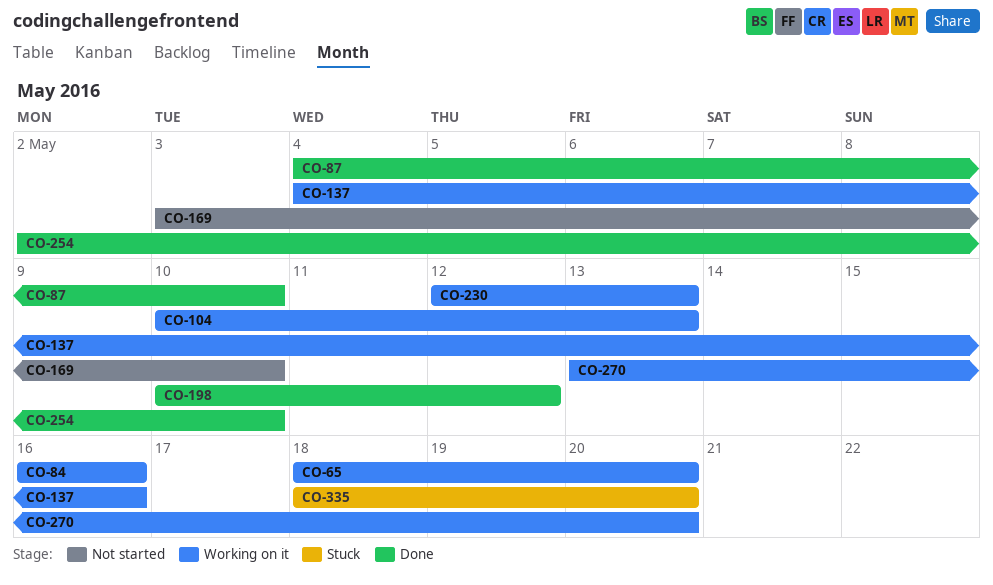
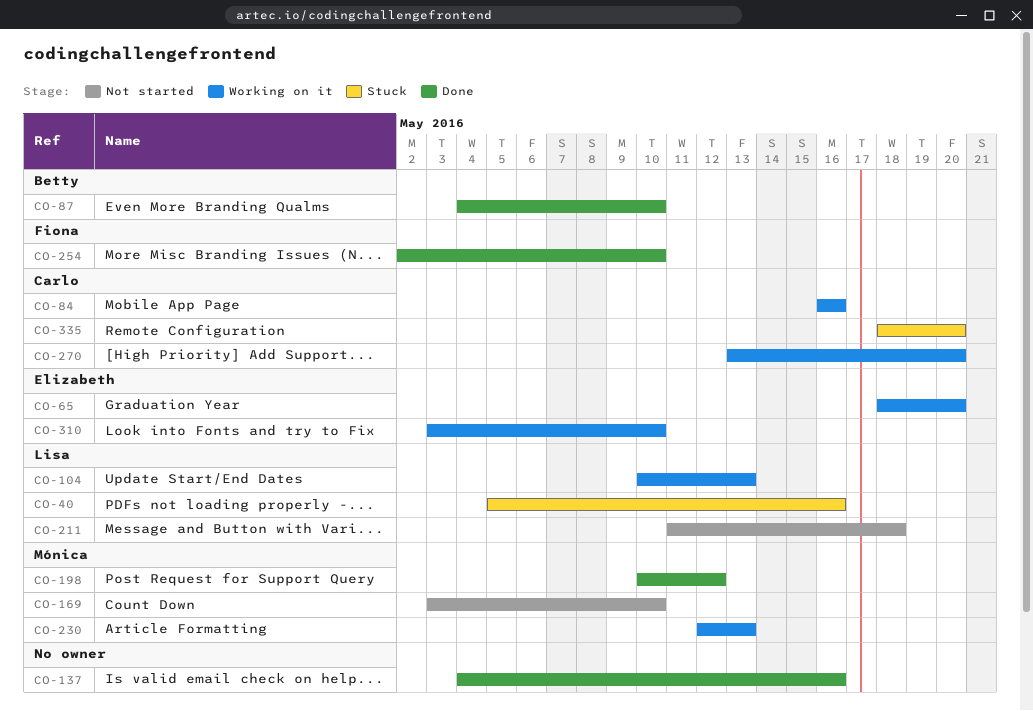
CO-40: none -> present
CO-137, status: Working on it -> Done
CO-211: none -> present
CO-310: none -> present

